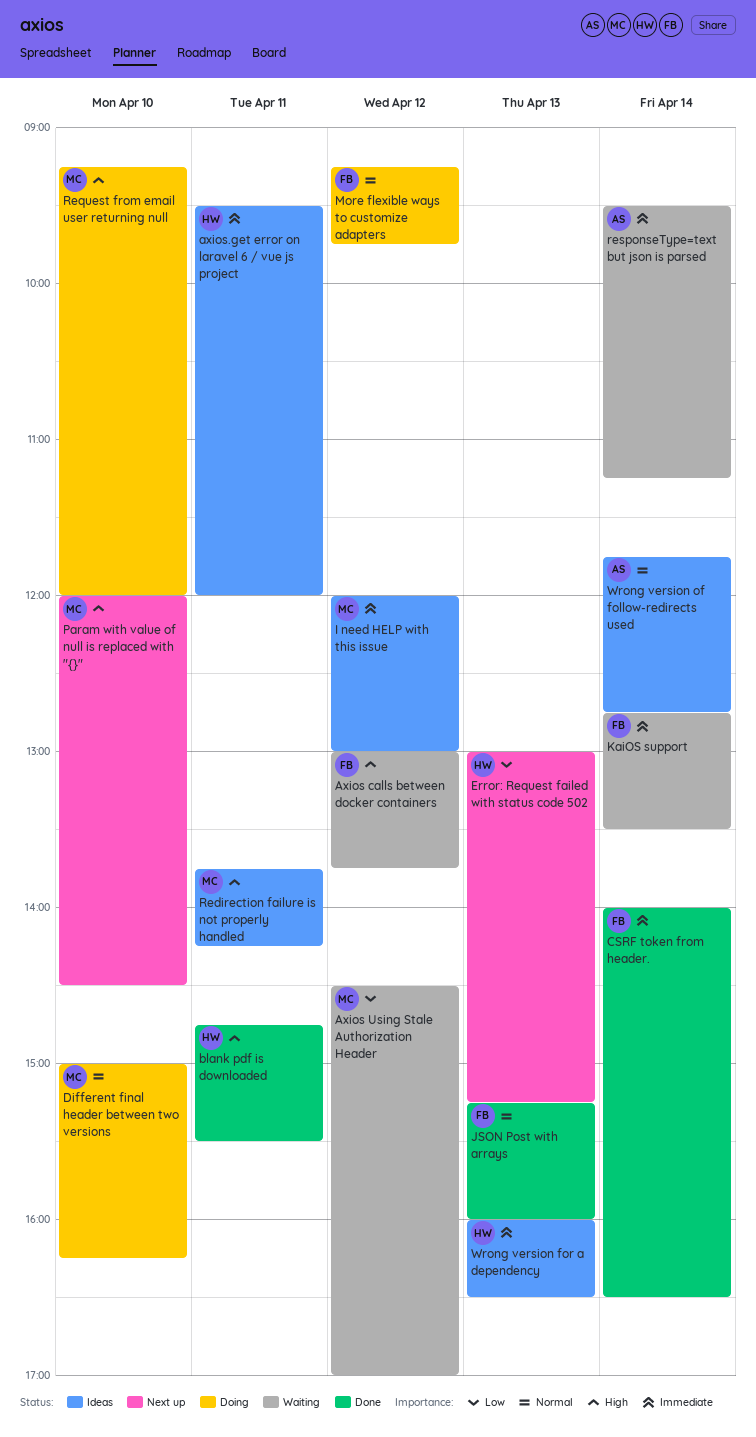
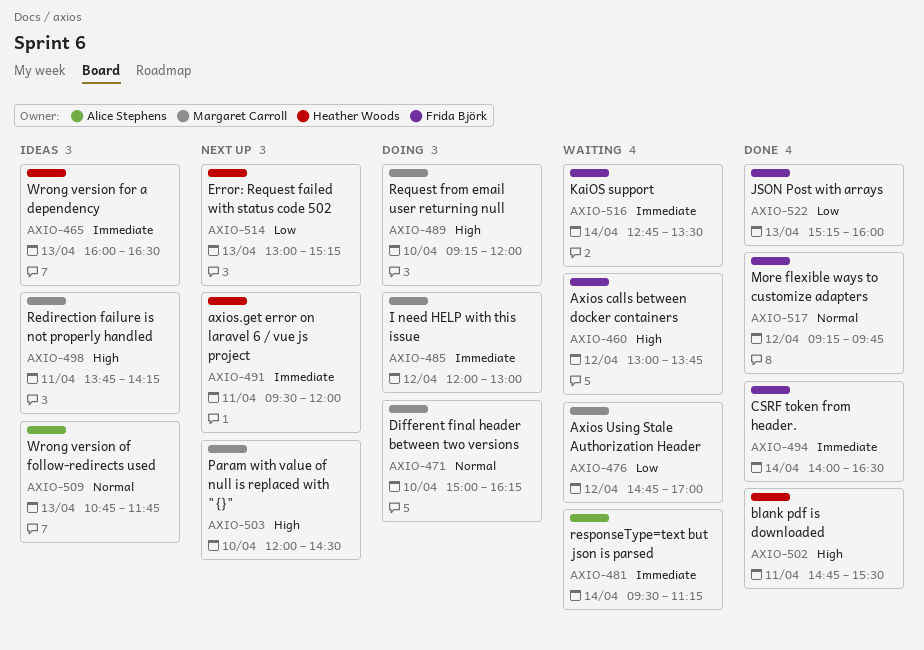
Axios Using Stale Authorization Header, begins: 14:30 -> 14:45
axios.get error on laravel 6 / vue js project, status: Ideas -> Next up
I need HELP with this issue, status: Ideas -> Doing
JSON Post with arrays, priority: Normal -> Low
More flexible ways to customize adapters, status: Doing -> Done
Wrong version of follow-redirects used, day: Apr 14 -> Apr 13
Wrong version of follow-redirects used, begins: 11:45 -> 10:45
Wrong version of follow-redirects used, ends: 12:45 -> 11:45

